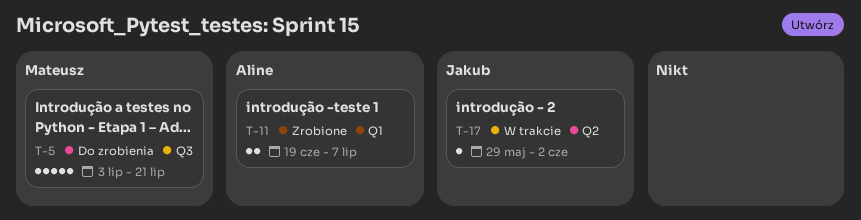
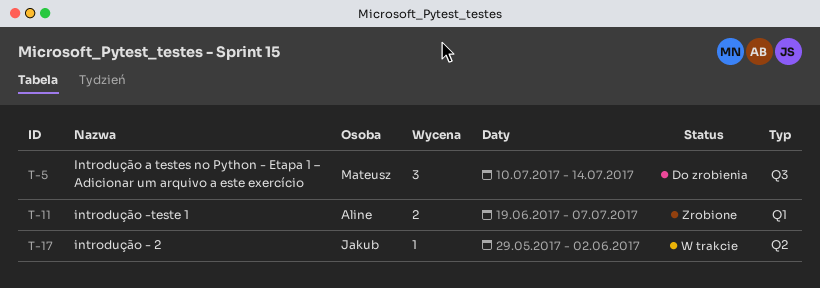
T-5, estimate: 5 -> 3
T-5, start: Jul 3 -> Jul 10
T-5, due: Jul 21 -> Jul 14

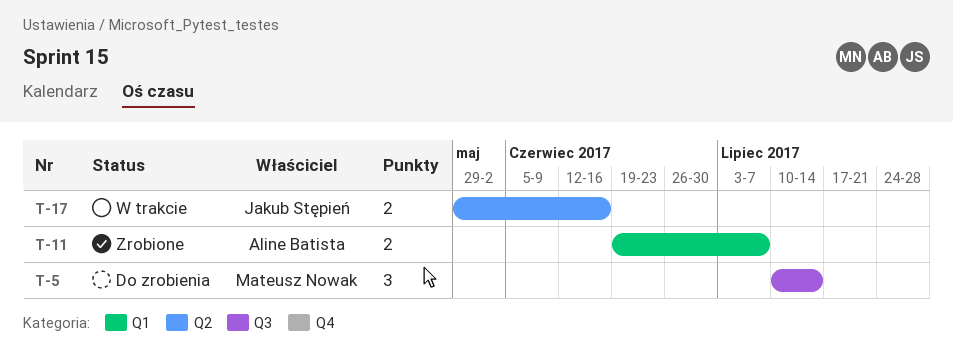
T-17, estimate: 1 -> 2
T-17, due: Jun 2 -> Jun 16

